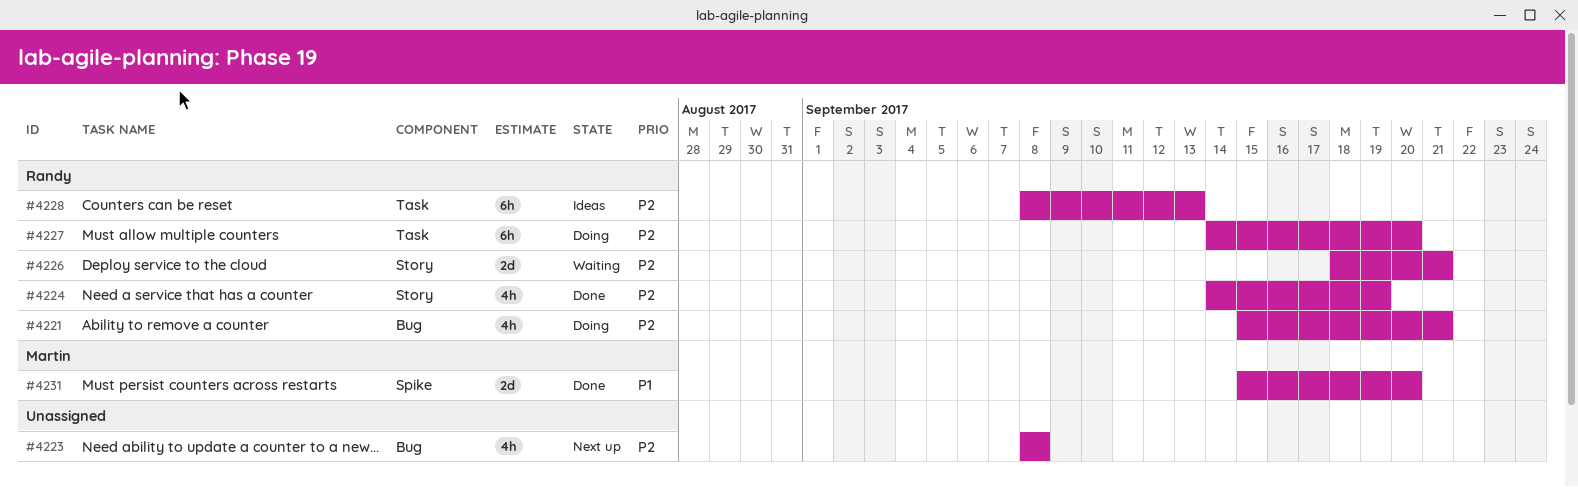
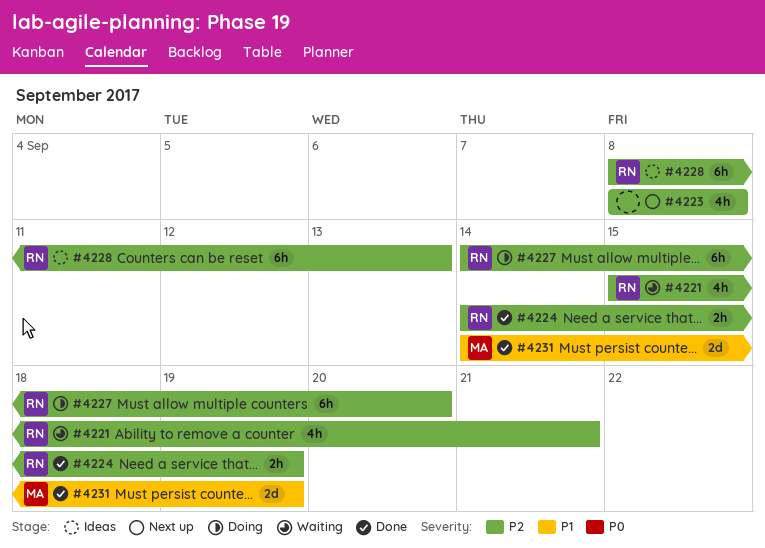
#4221, status: Doing -> Waiting
#4224, estimate: 4h -> 2h
#4226: present -> none
#4231, start: Sep 15 -> Sep 14
#4231, due: Sep 20 -> Sep 19

